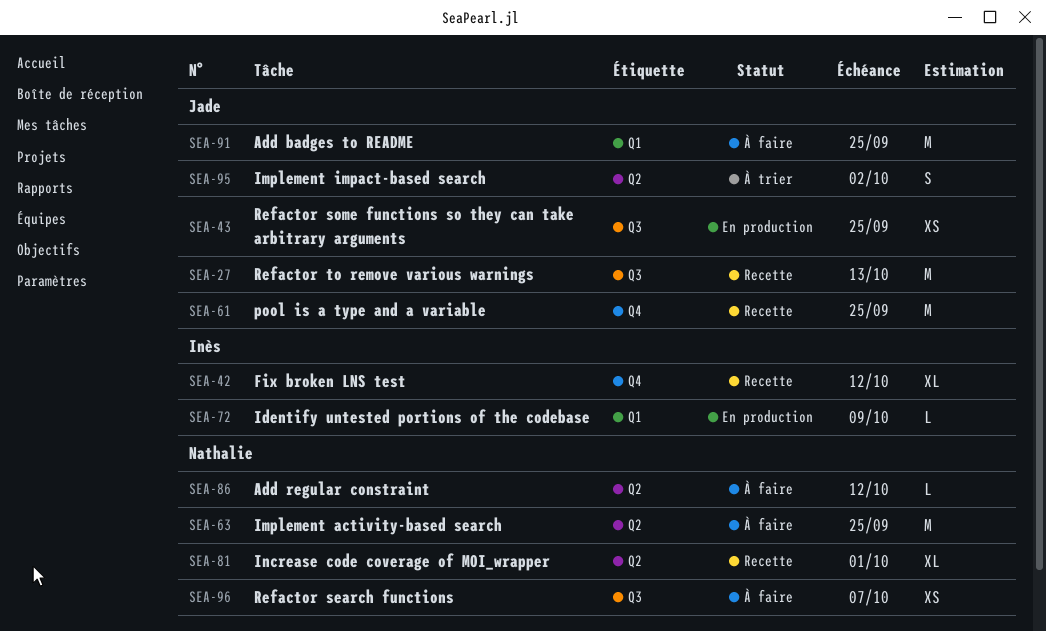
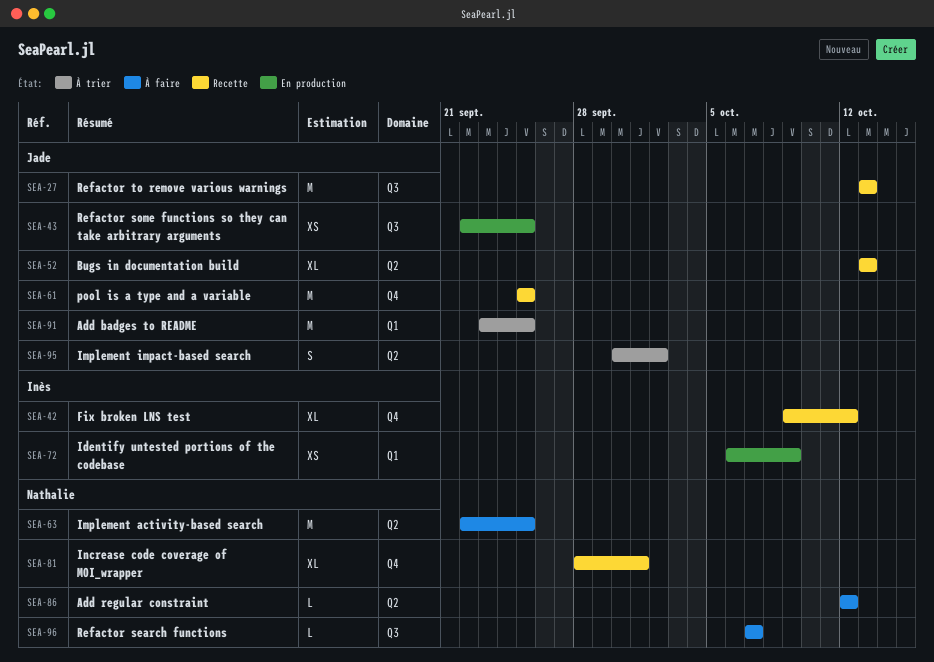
SEA-52: none -> present
SEA-72, estimate: L -> XS
SEA-81, label: Q2 -> Q4
SEA-91, status: À faire -> À trier
SEA-96, estimate: XS -> L

